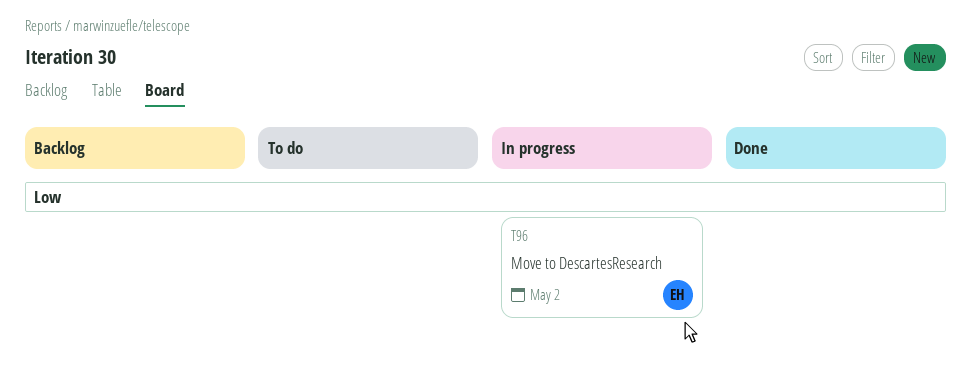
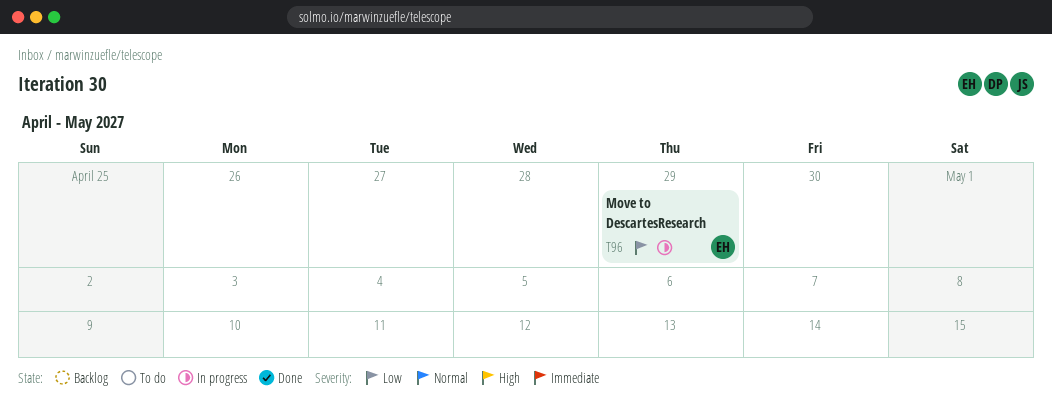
T96, due: May 2 -> Apr 29

